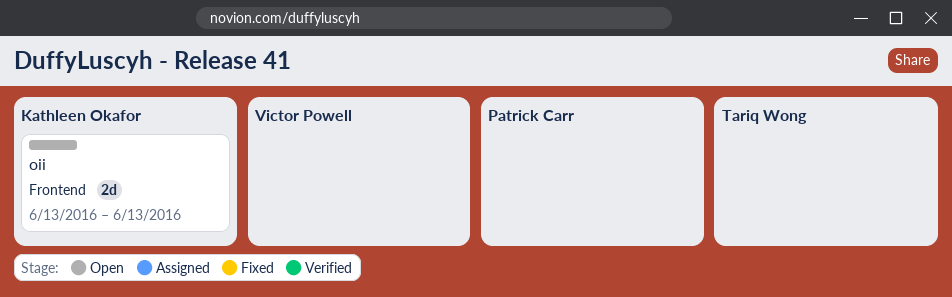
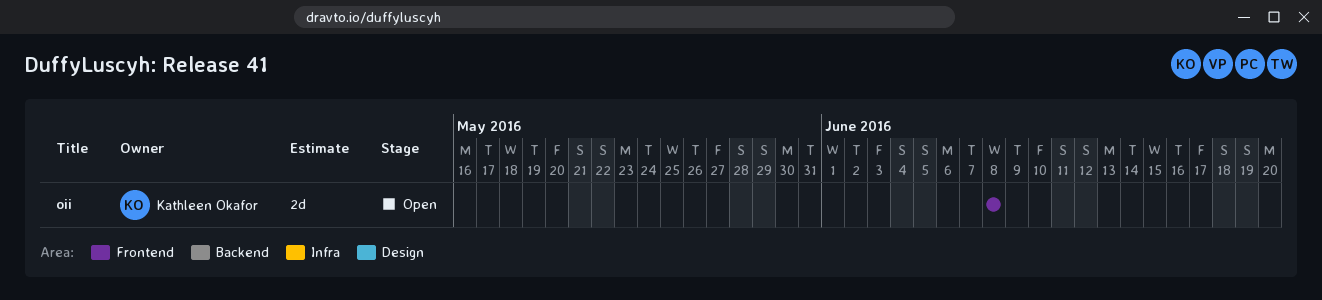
oii, start: Jun 13 -> Jun 8
oii, due: Jun 13 -> Jun 8

